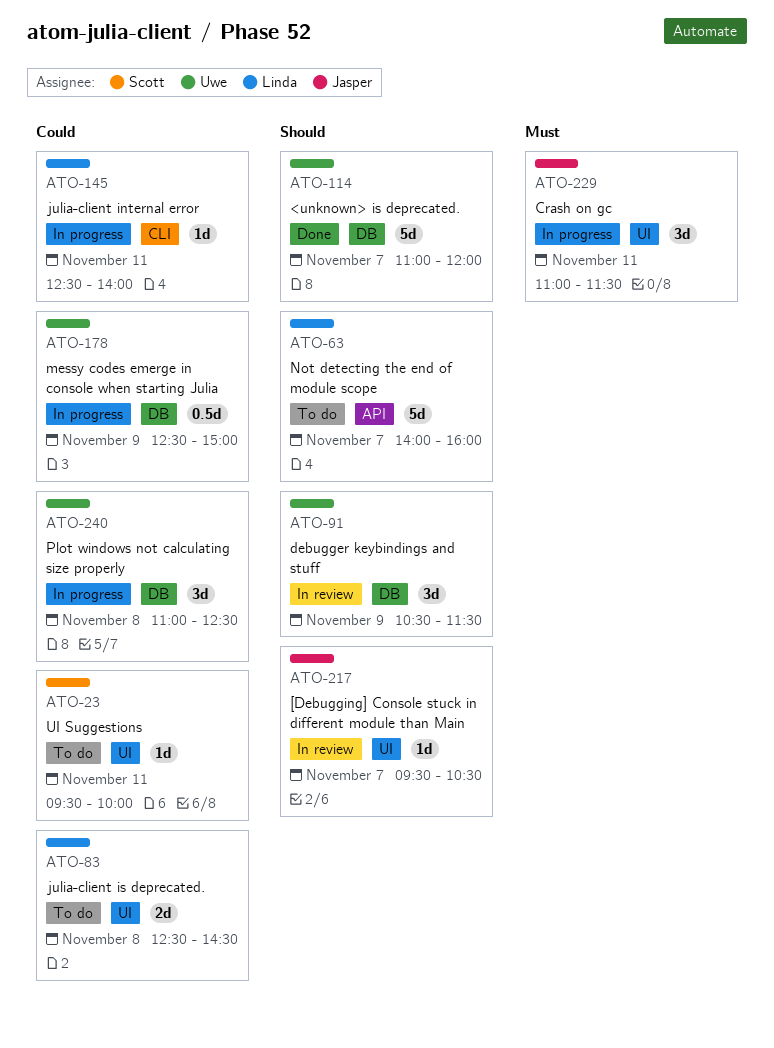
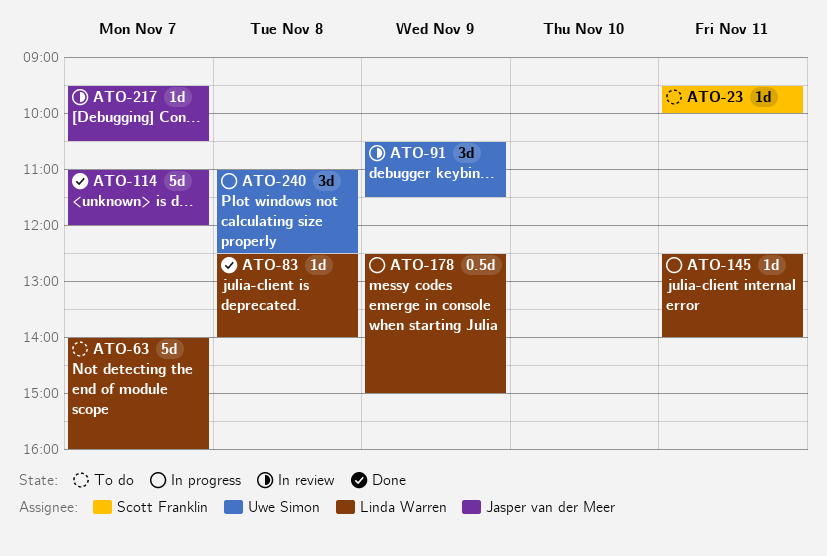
ATO-83, status: To do -> Done
ATO-83, estimate: 2d -> 1d
ATO-83, ends: 14:30 -> 14:00
ATO-114, owner: Uwe Simon -> Jasper van der Meer
ATO-178, owner: Uwe Simon -> Linda Warren
ATO-229: present -> none

